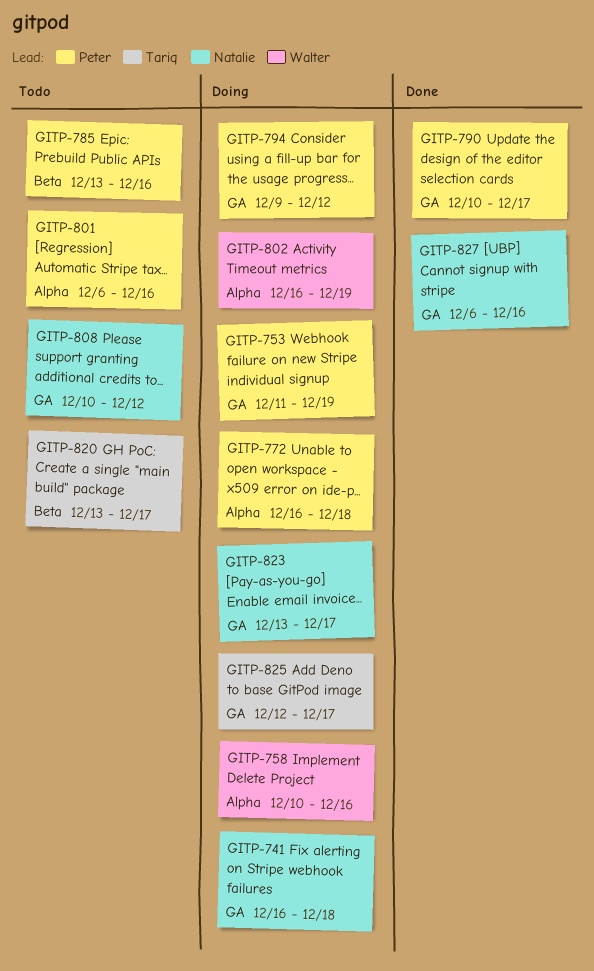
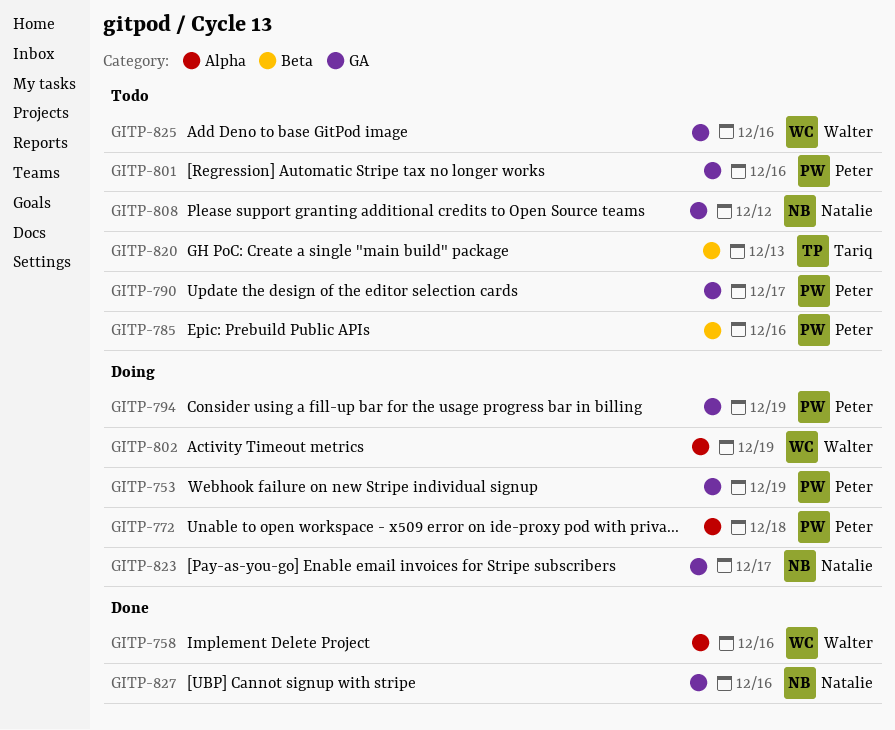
GITP-741: present -> none
GITP-758, status: Doing -> Done
GITP-790, status: Done -> Todo
GITP-794, due: Dec 12 -> Dec 19
GITP-801, label: Alpha -> GA
GITP-820, due: Dec 17 -> Dec 13
GITP-825, status: Doing -> Todo
GITP-825, owner: Tariq -> Walter
GITP-825, due: Dec 17 -> Dec 16

